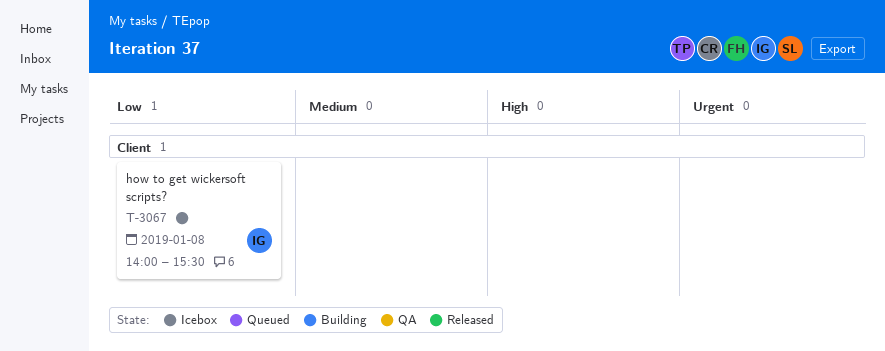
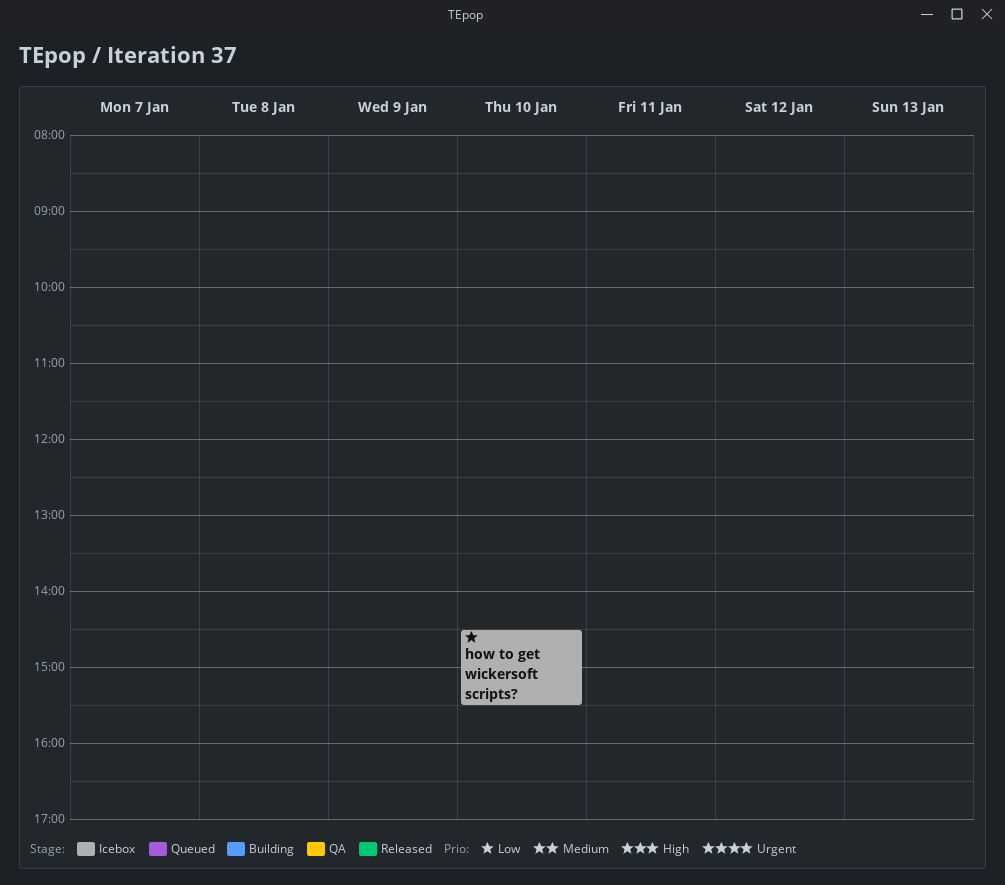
how to get wickersoft scripts?, day: Jan 8 -> Jan 10
how to get wickersoft scripts?, begins: 14:00 -> 14:30

